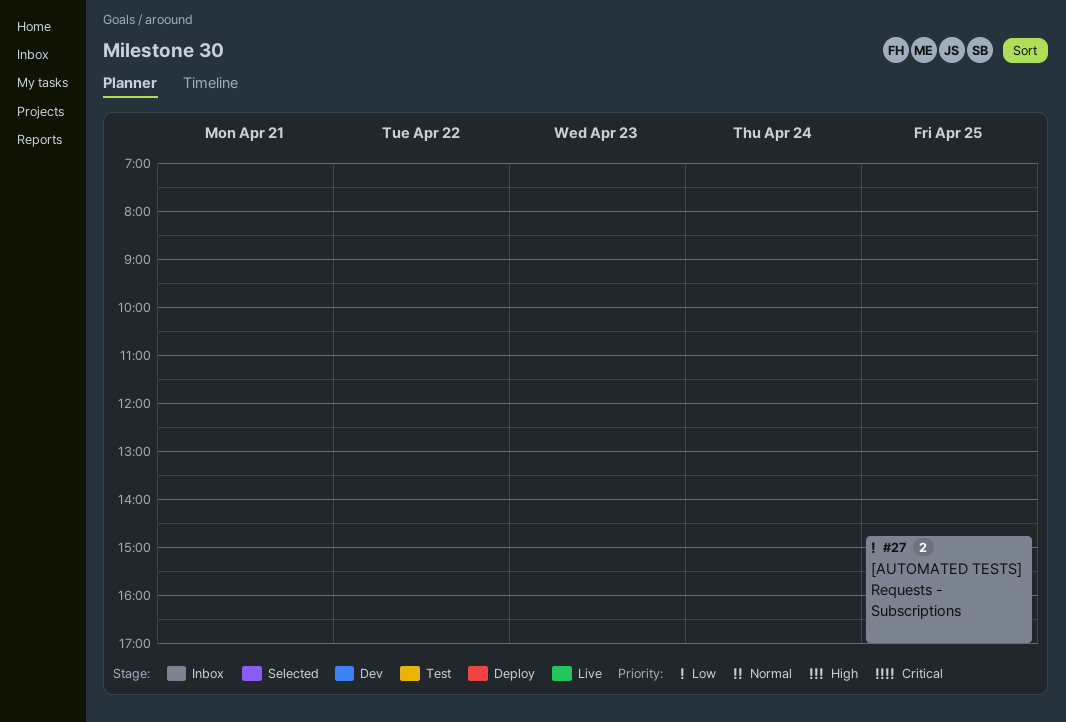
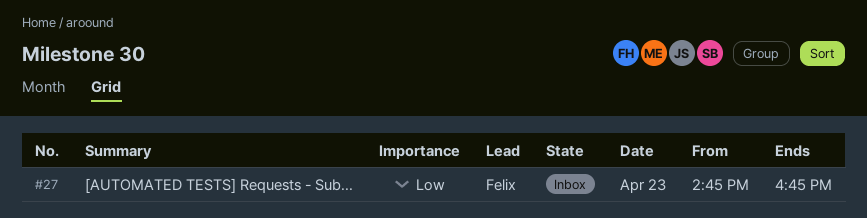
#27, day: Apr 25 -> Apr 23
#27, ends: 17:00 -> 16:45

